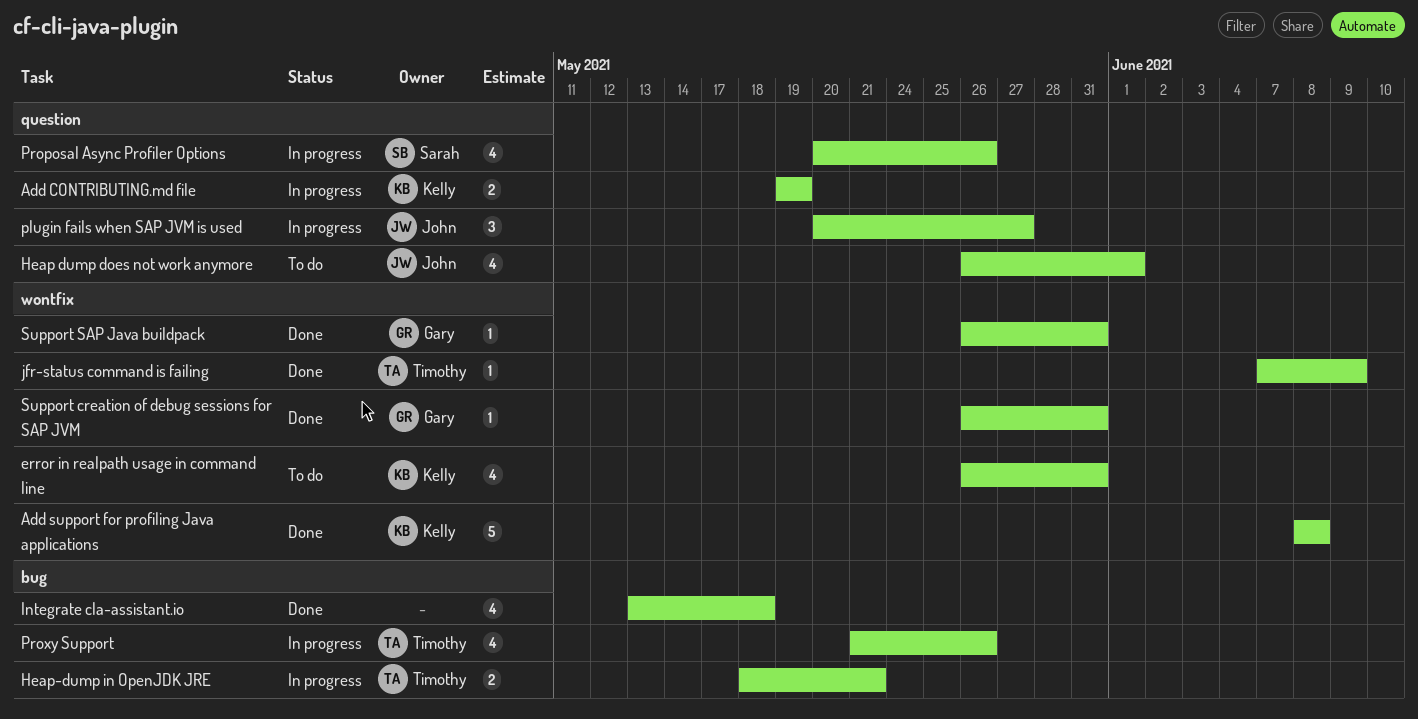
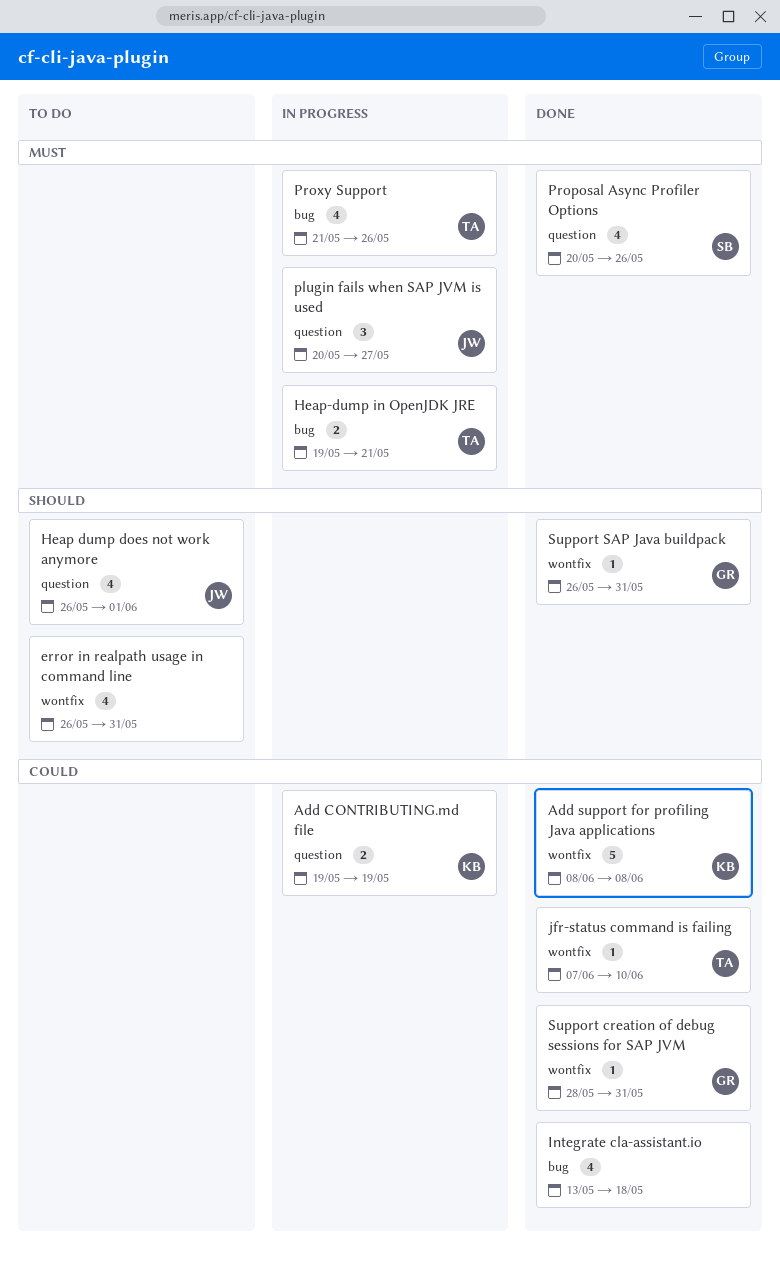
error in realpath usage in command line, owner: Kelly -> none
Heap-dump in OpenJDK JRE, start: May 18 -> May 19
jfr-status command is failing, due: Jun 9 -> Jun 10
Proposal Async Profiler Options, status: In progress -> Done
Support creation of debug sessions for SAP JVM, start: May 26 -> May 28

